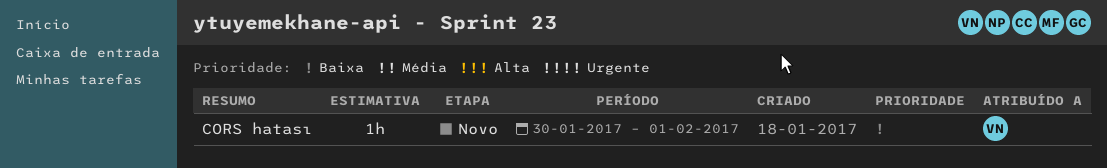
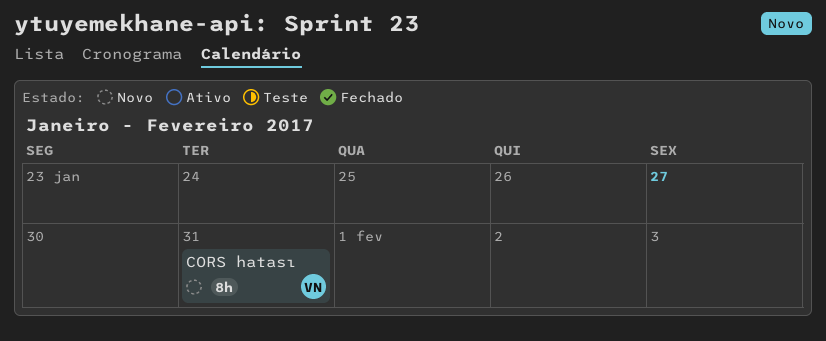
CORS hatası, estimate: 1h -> 8h
CORS hatası, due: Feb 1 -> Jan 31

